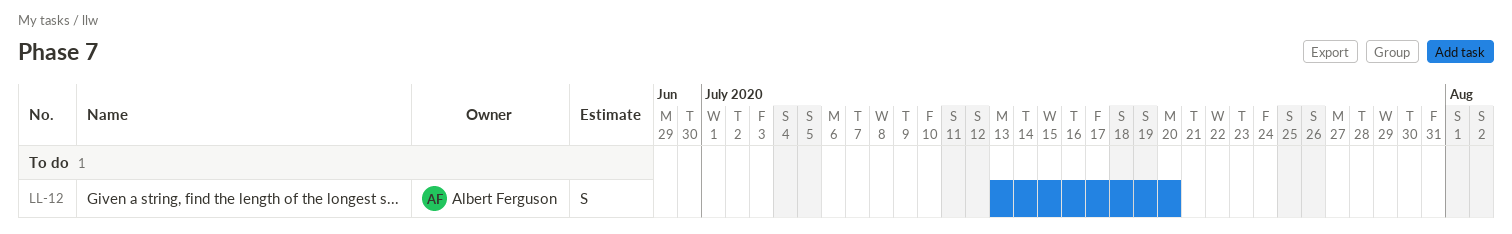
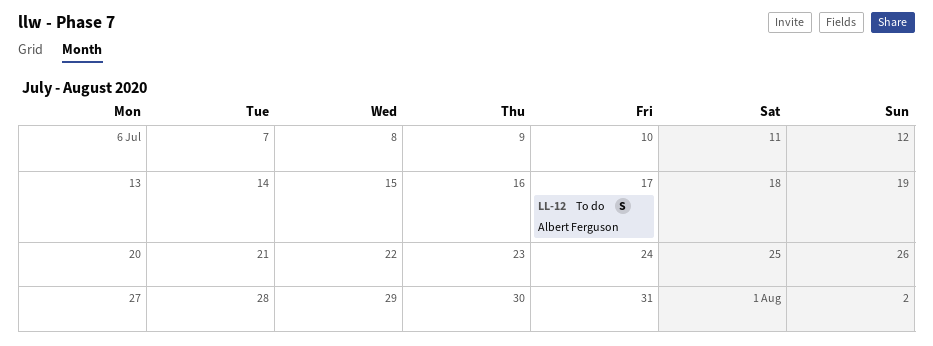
LL-12, due: Jul 20 -> Jul 17

